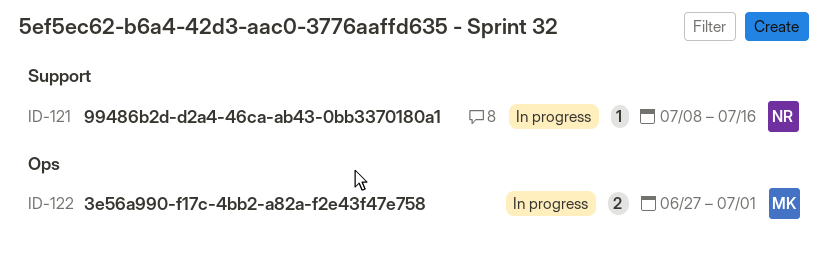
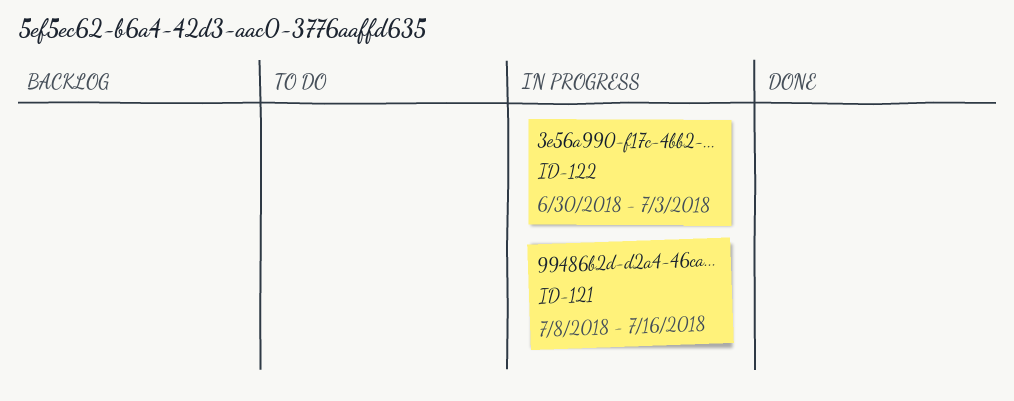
ID-122, start: Jun 27 -> Jun 30
ID-122, due: Jul 1 -> Jul 3

